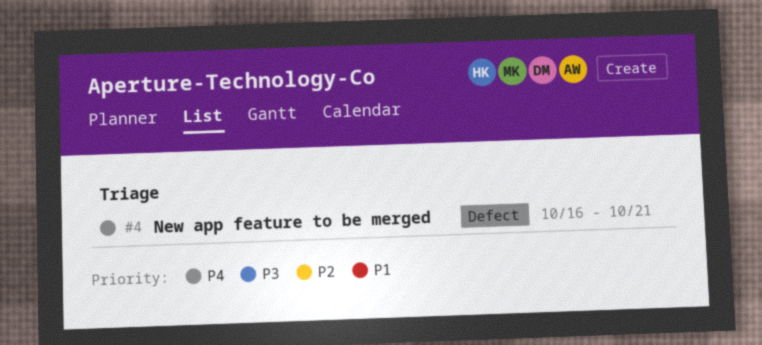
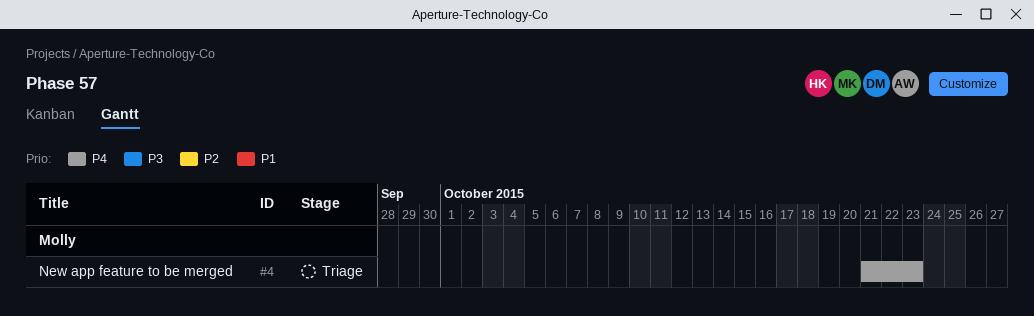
#4, start: Oct 16 -> Oct 21
#4, due: Oct 21 -> Oct 23

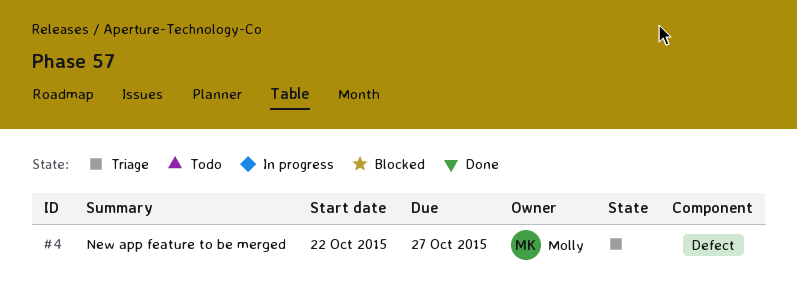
#4, start: Oct 21 -> Oct 22
#4, due: Oct 23 -> Oct 27

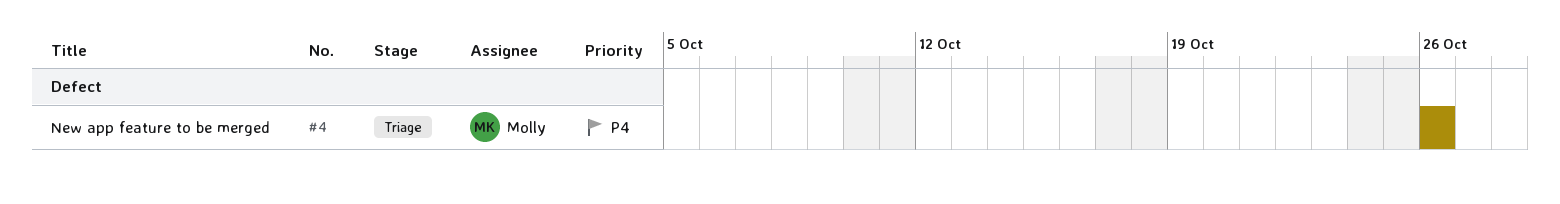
#4, start: Oct 22 -> Oct 26
#4, due: Oct 27 -> Oct 26

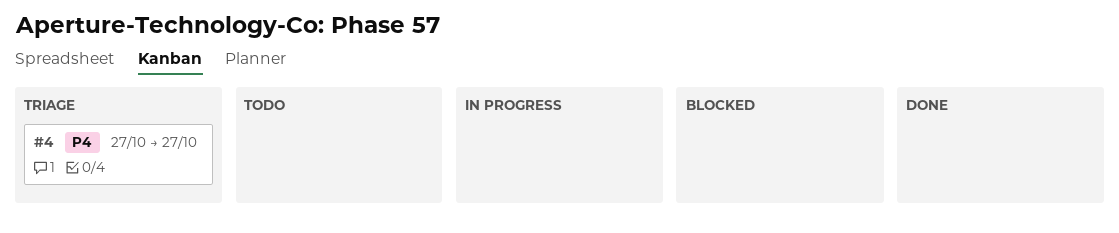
#4, start: Oct 26 -> Oct 27
#4, due: Oct 26 -> Oct 27

